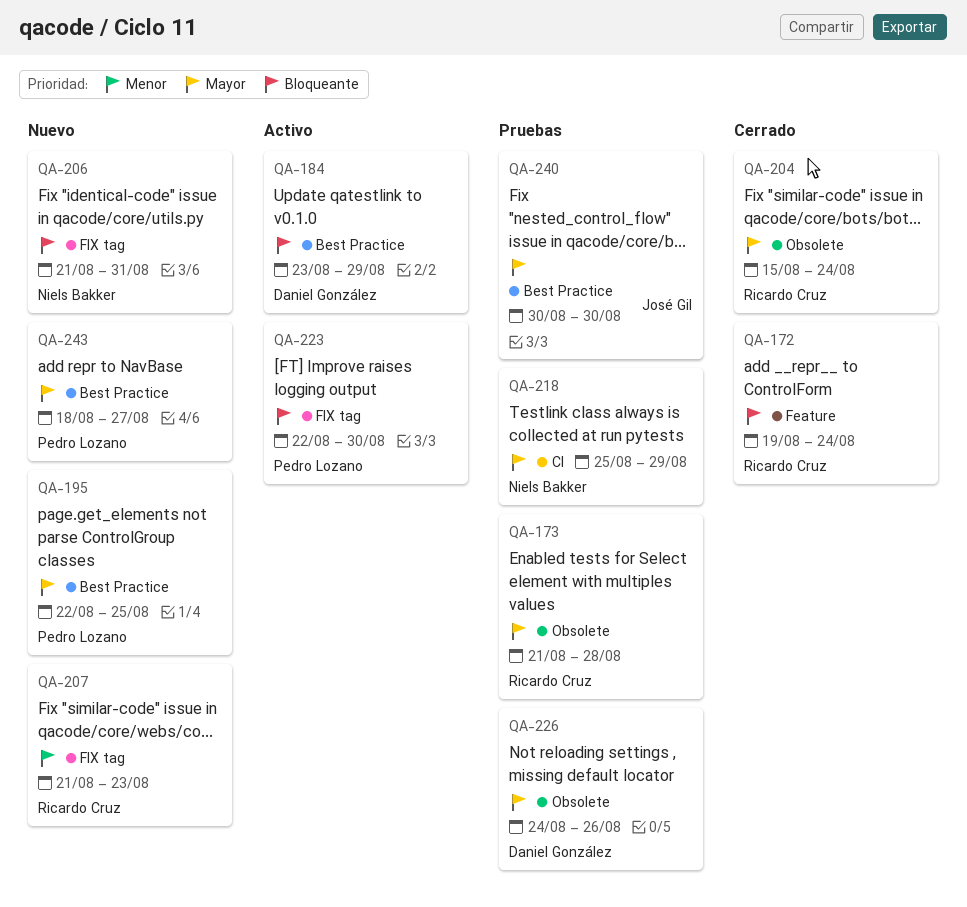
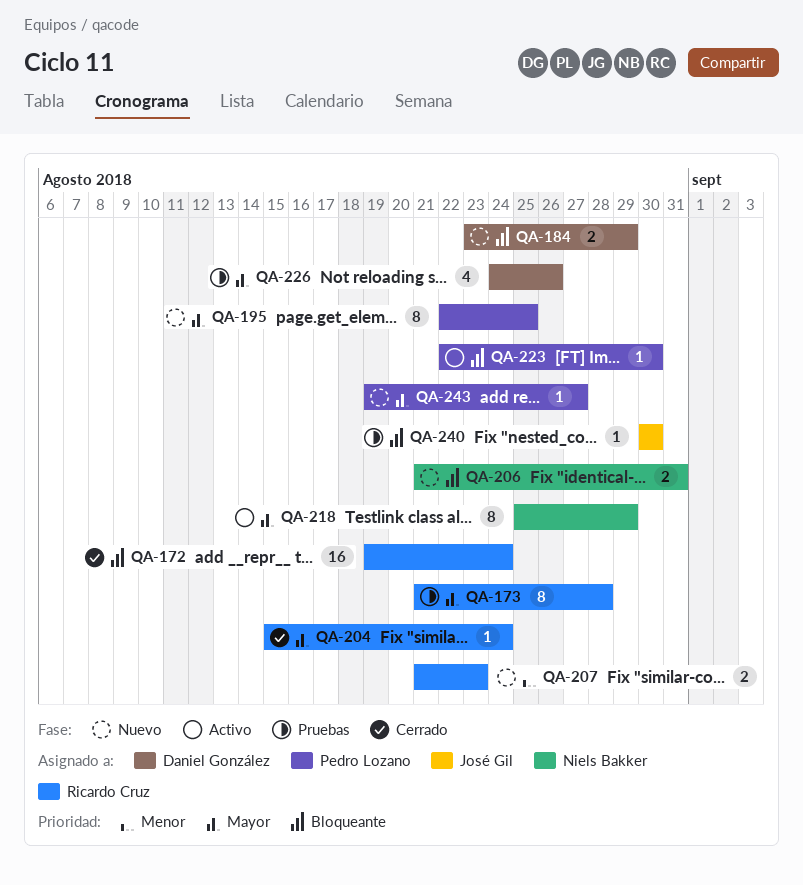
QA-184, status: Activo -> Nuevo
QA-218, status: Pruebas -> Activo
QA-240, priority: Mayor -> Bloqueante
QA-243, start: Aug 18 -> Aug 19

